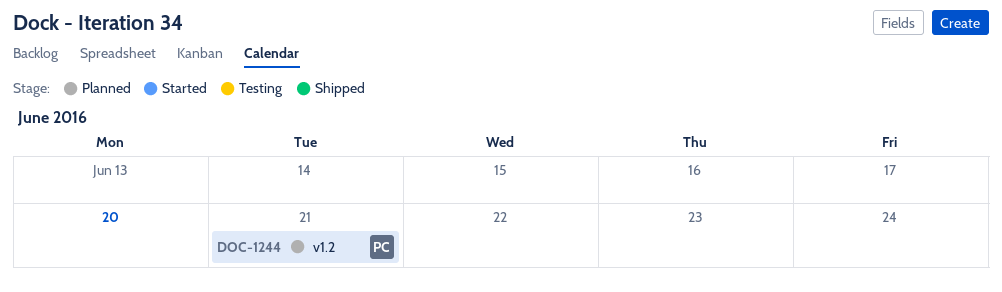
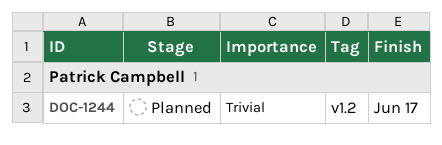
DOC-1244, due: Jun 21 -> Jun 17

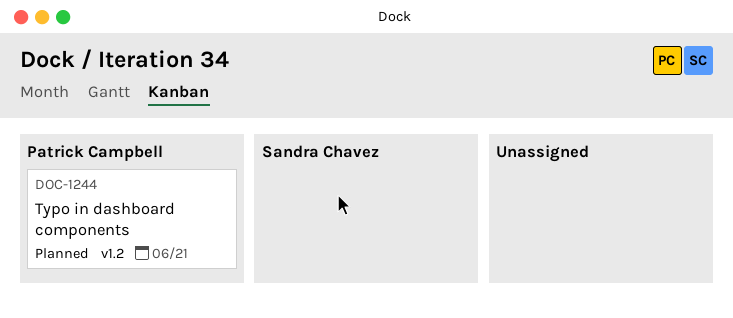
DOC-1244, due: Jun 17 -> Jun 21

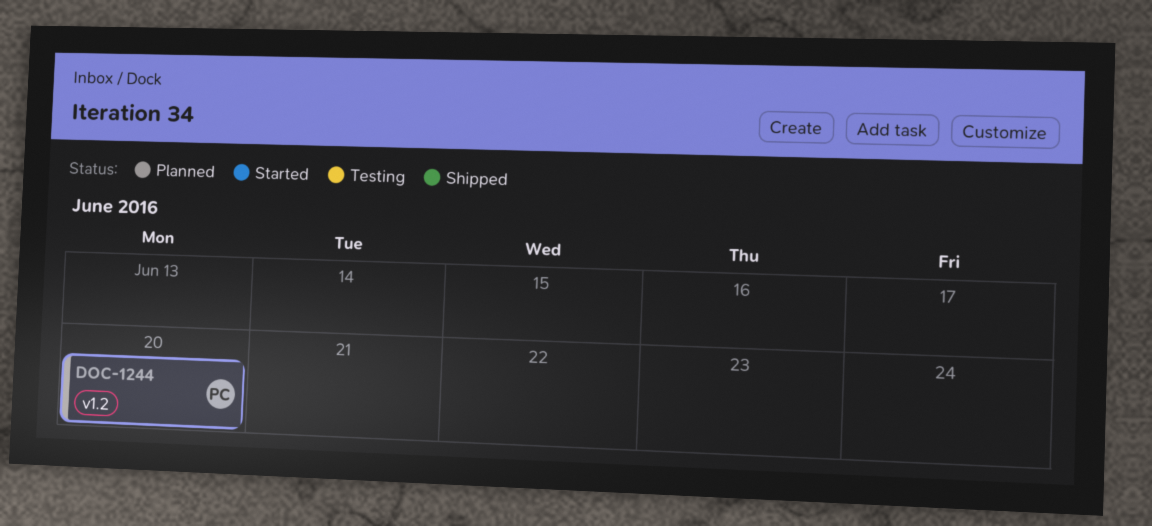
DOC-1244, due: Jun 21 -> Jun 20

